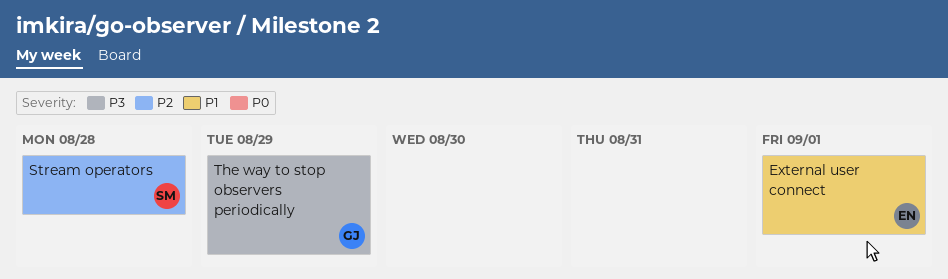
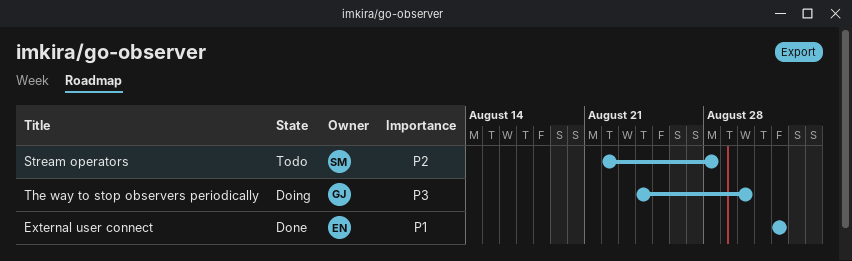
The way to stop observers periodically, due: Aug 29 -> Aug 30

